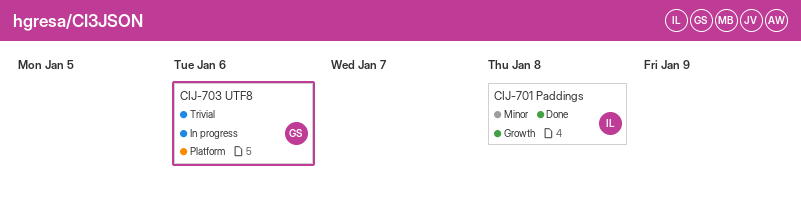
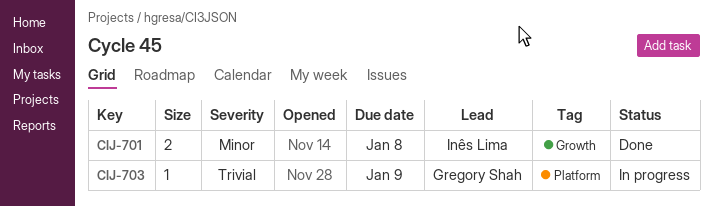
CIJ-703, due: Jan 6 -> Jan 9

